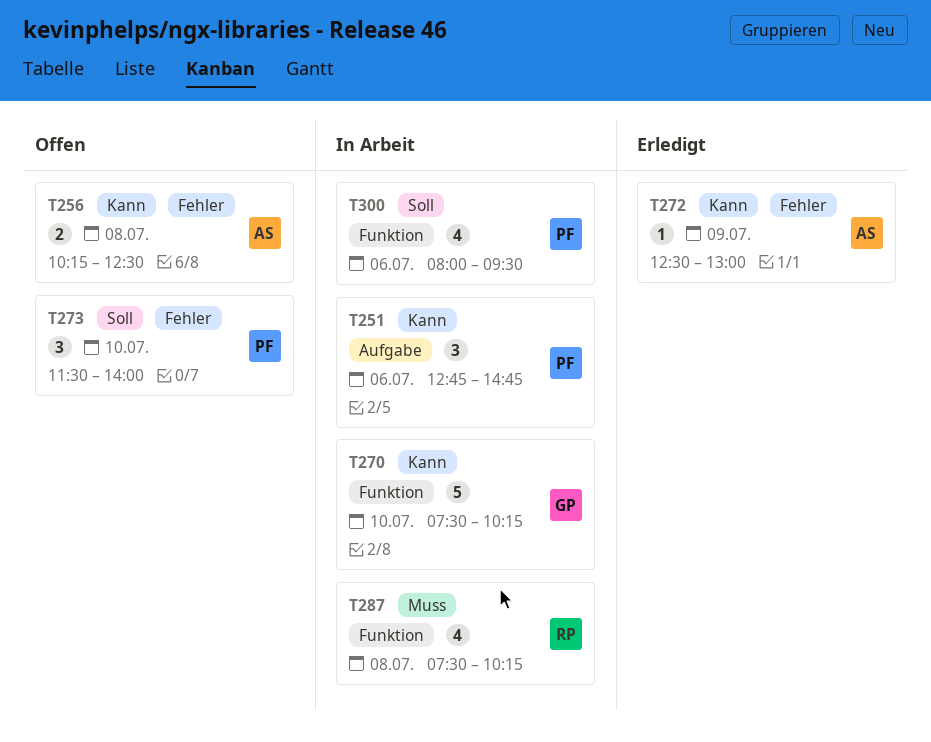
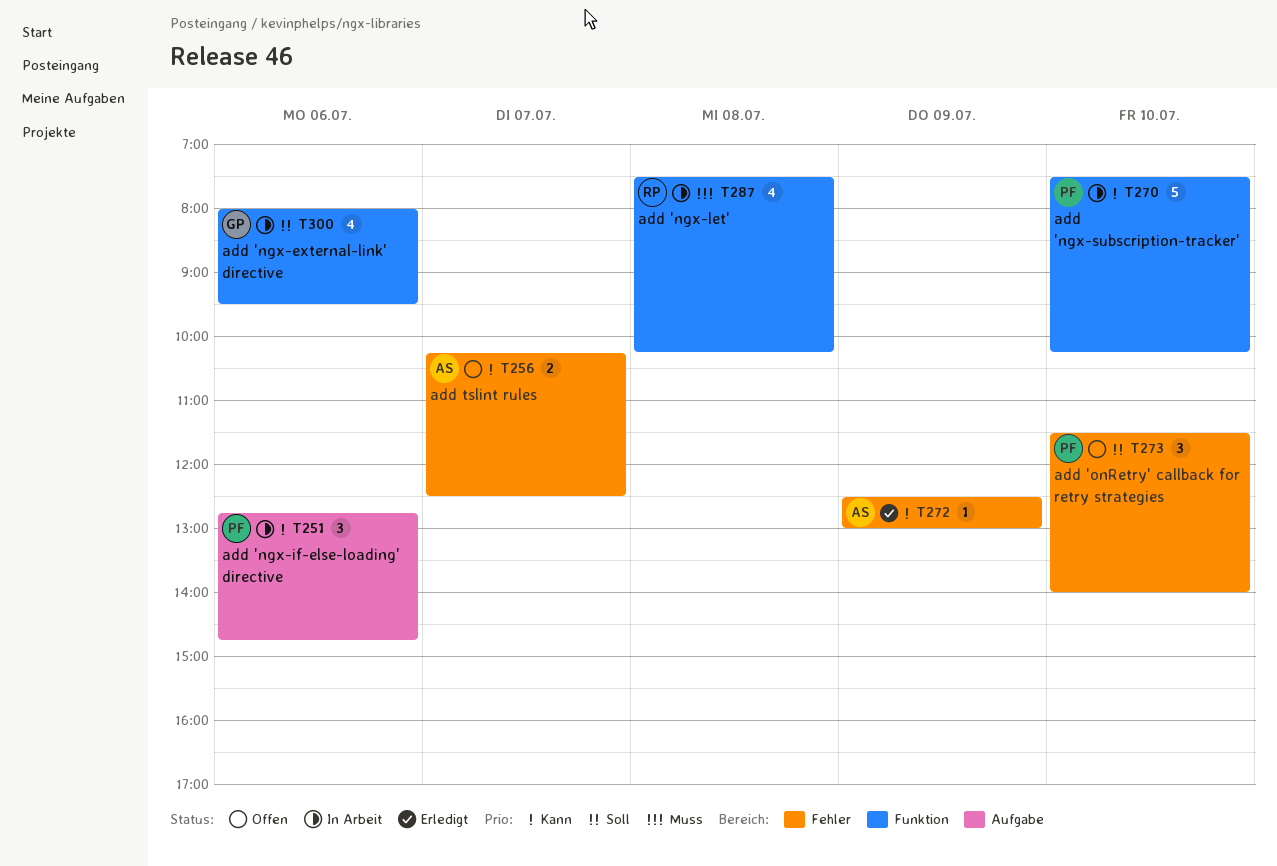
T256, day: Jul 8 -> Jul 7
T270, owner: GP -> PF
T300, owner: PF -> GP

